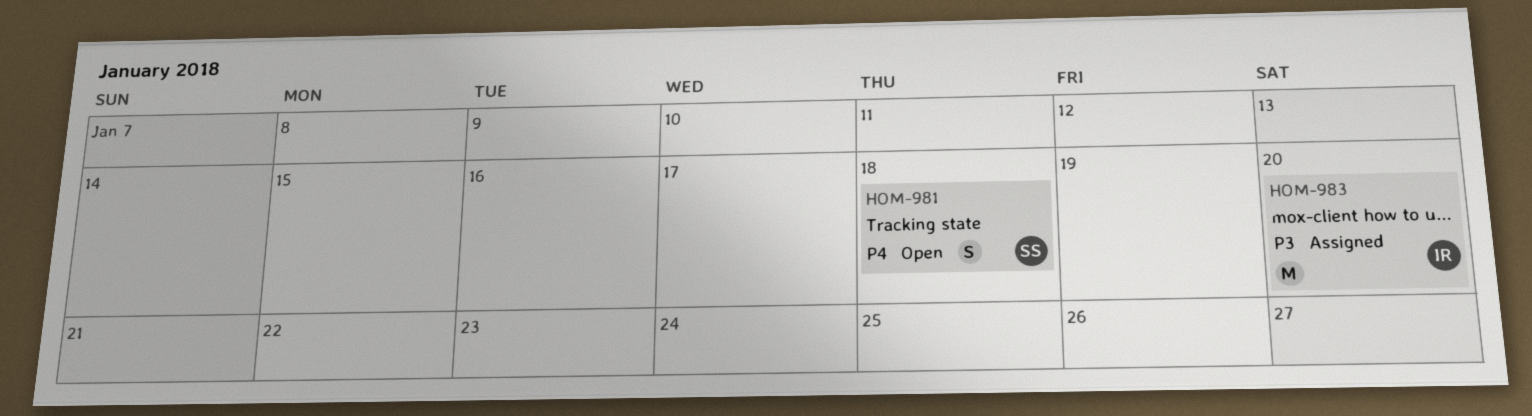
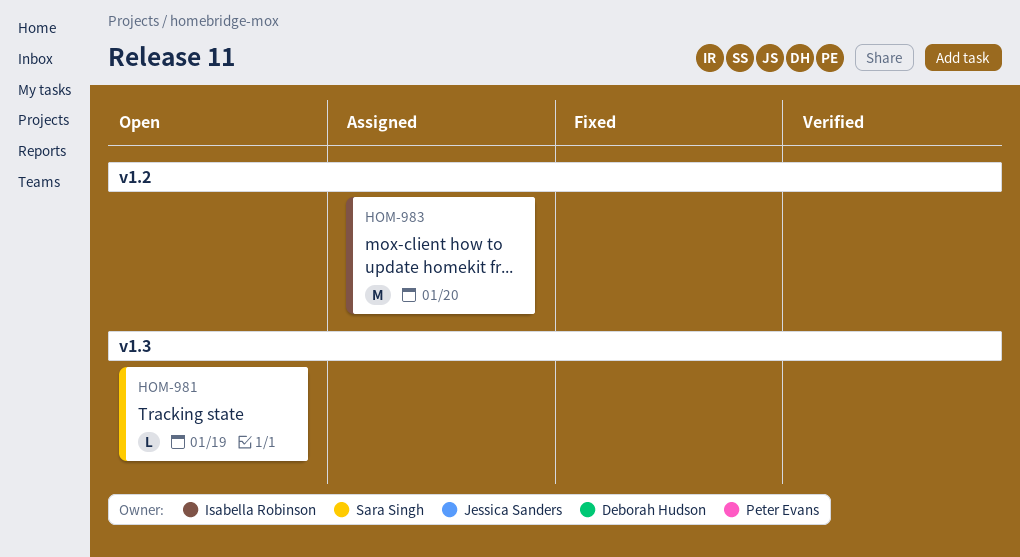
HOM-981, estimate: S -> L
HOM-981, due: Jan 18 -> Jan 19

